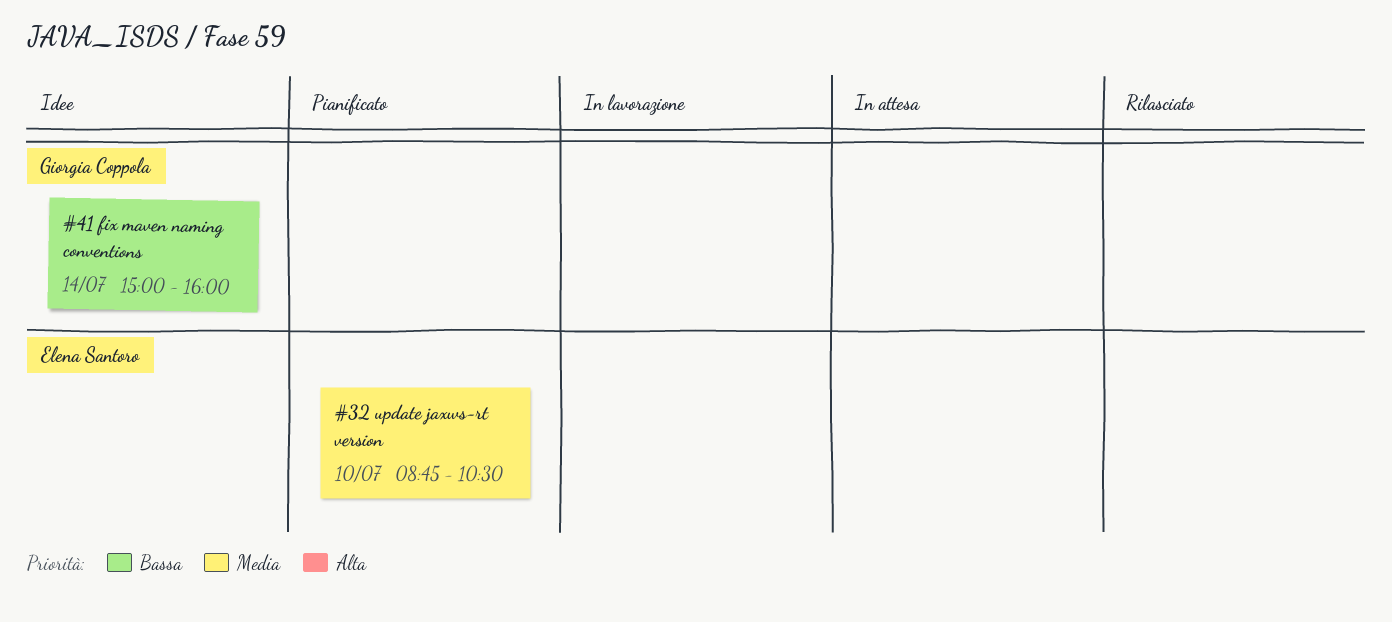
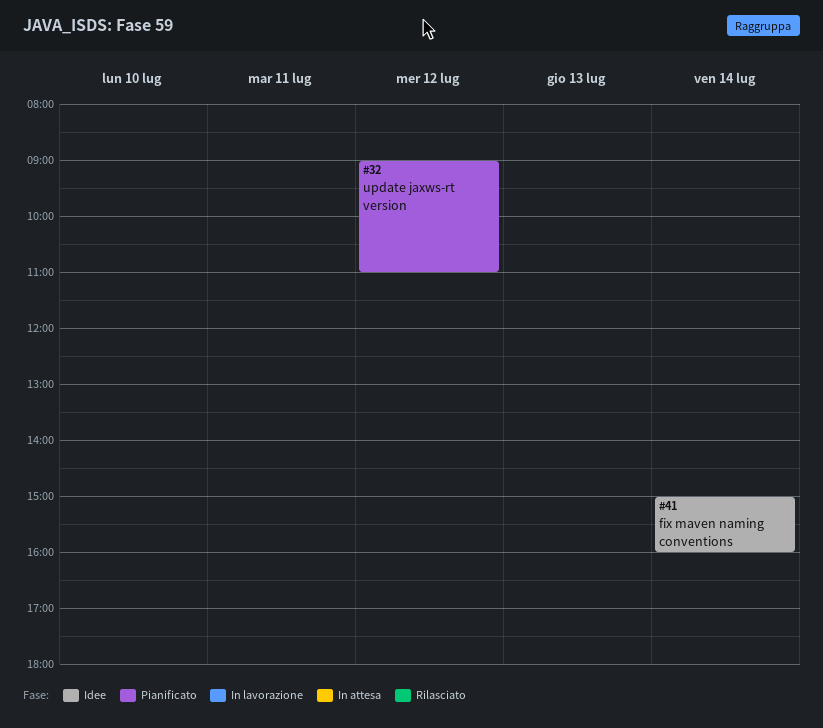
#32, day: Jul 10 -> Jul 12
#32, begins: 08:45 -> 09:00
#32, ends: 10:30 -> 11:00

